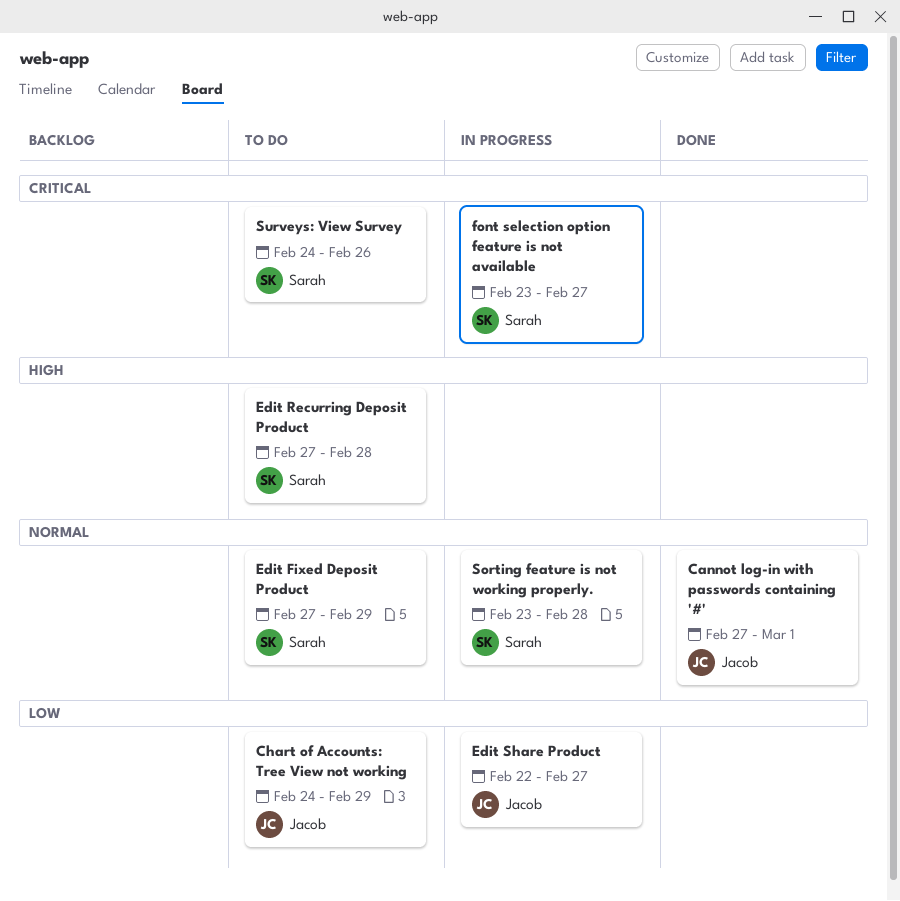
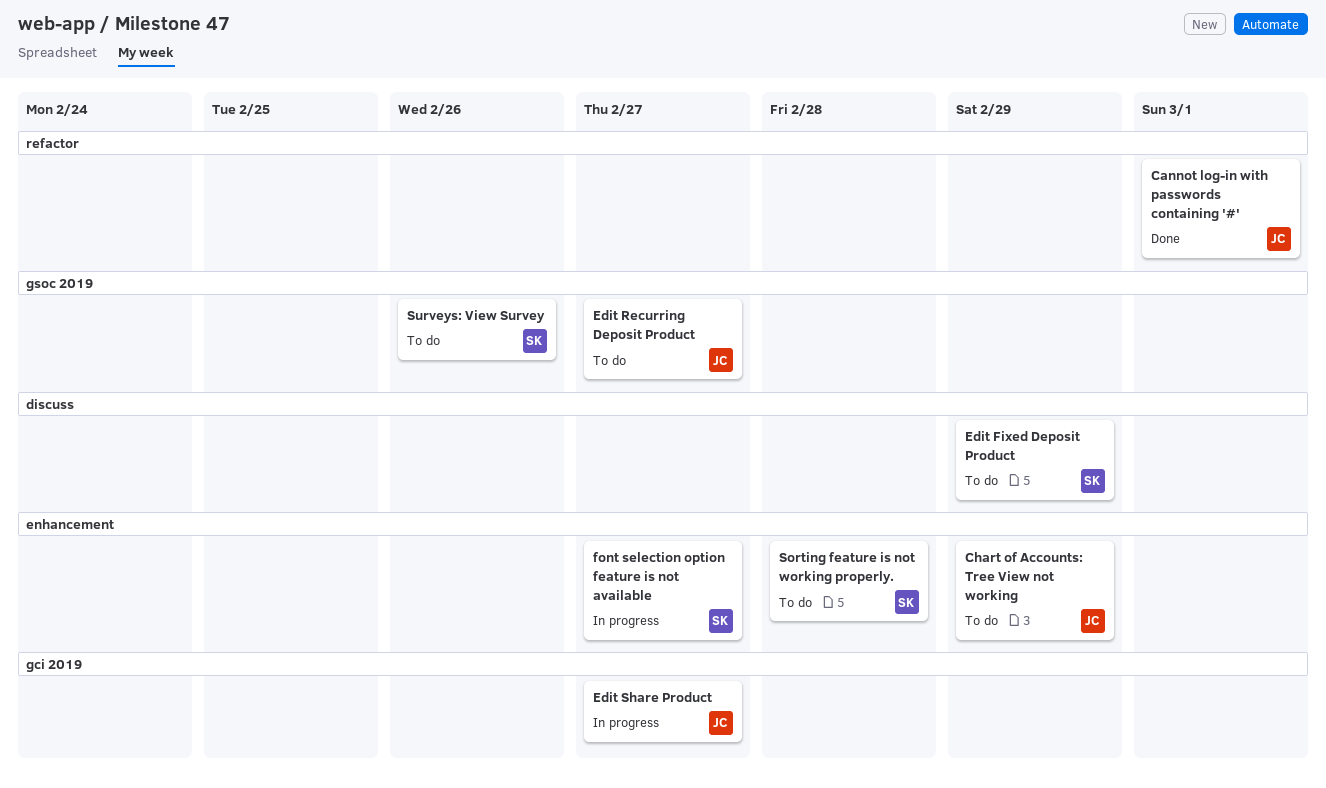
Edit Recurring Deposit Product, owner: Sarah -> Jacob
Edit Recurring Deposit Product, due: Feb 28 -> Feb 27
Sorting feature is not working properly., status: In progress -> To do

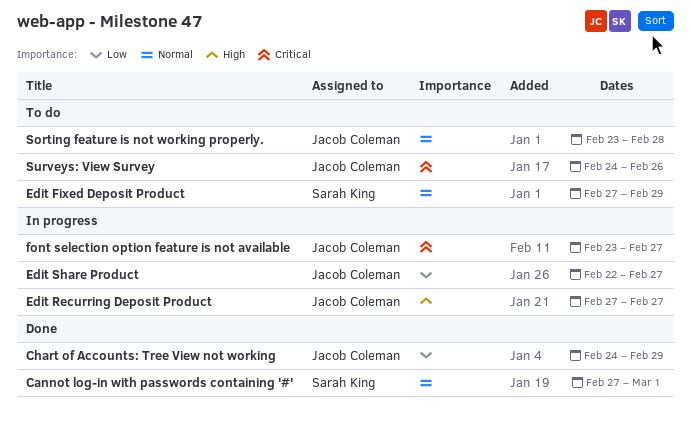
Cannot log-in with passwords containing '#', owner: Jacob Coleman -> Sarah King
Chart of Accounts: Tree View not working, status: To do -> Done
Edit Recurring Deposit Product, status: To do -> In progress
font selection option feature is not available, owner: Sarah King -> Jacob Coleman
Sorting feature is not working properly., owner: Sarah King -> Jacob Coleman
Surveys: View Survey, owner: Sarah King -> Jacob Coleman

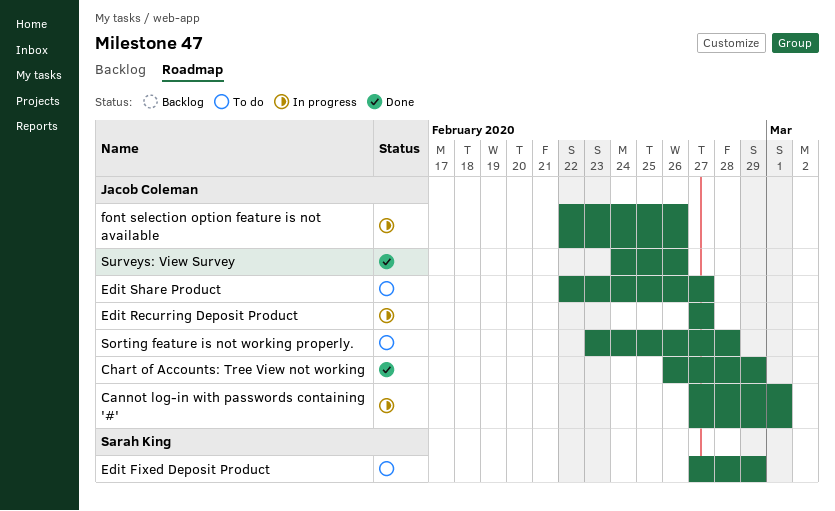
Cannot log-in with passwords containing '#', status: Done -> In progress
Cannot log-in with passwords containing '#', owner: Sarah King -> Jacob Coleman
Chart of Accounts: Tree View not working, start: Feb 24 -> Feb 26
Edit Share Product, status: In progress -> To do
font selection option feature is not available, start: Feb 23 -> Feb 22
font selection option feature is not available, due: Feb 27 -> Feb 26
Surveys: View Survey, status: To do -> Done

